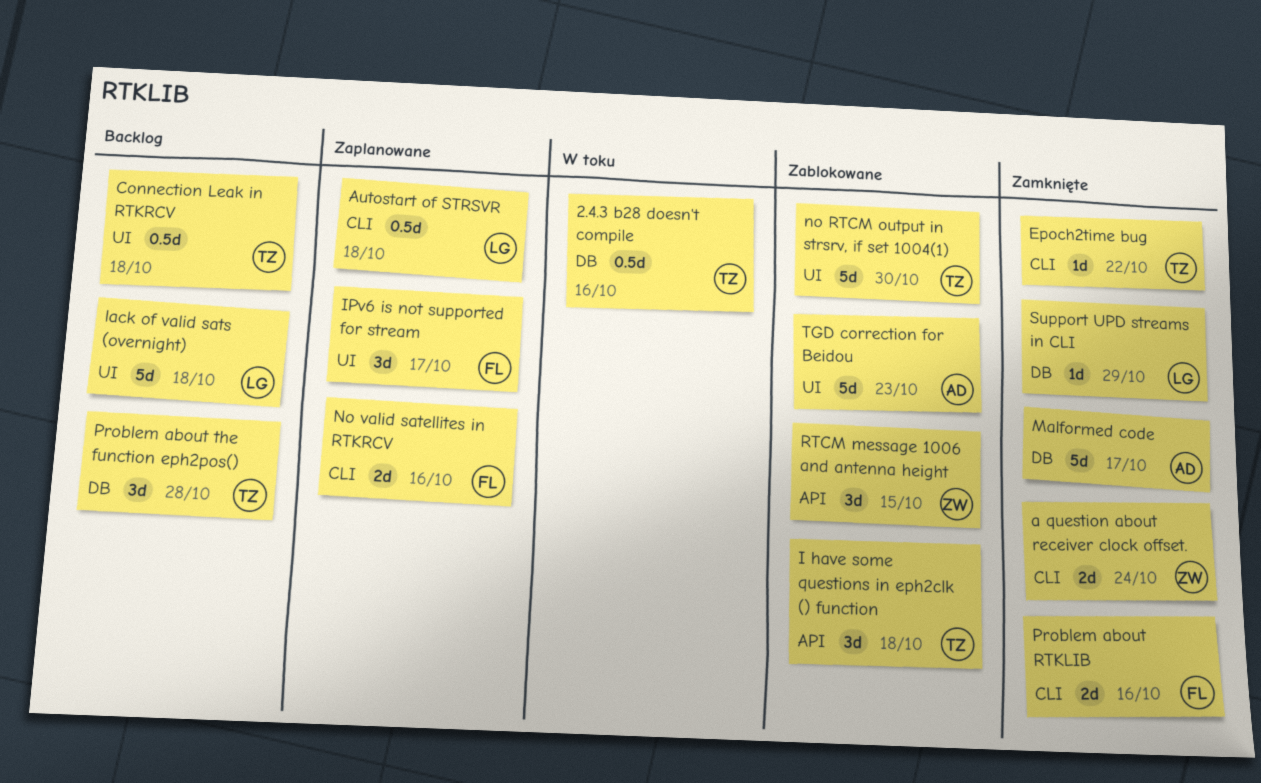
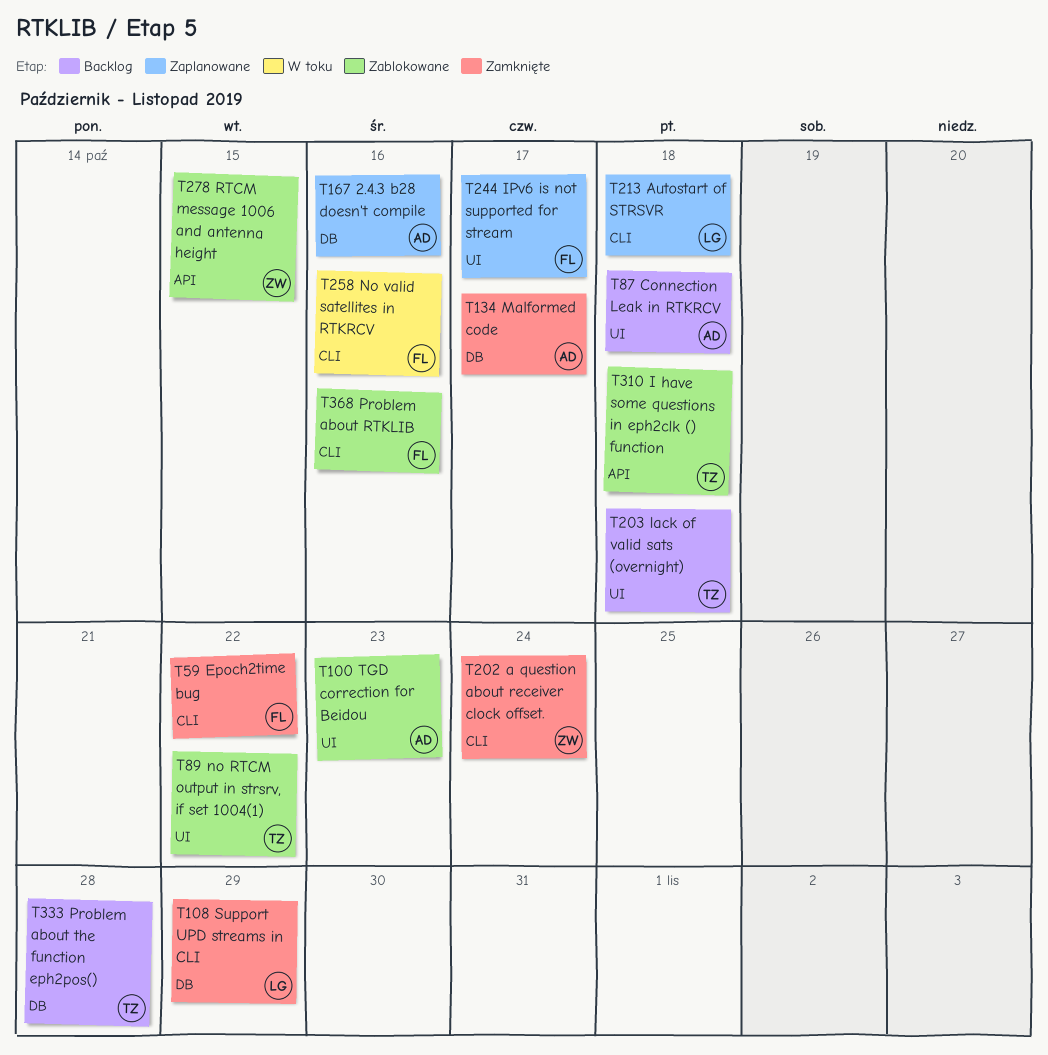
2.4.3 b28 doesn't compile, status: W toku -> Zaplanowane
2.4.3 b28 doesn't compile, owner: TZ -> AD
Connection Leak in RTKRCV, owner: TZ -> AD
Epoch2time bug, owner: TZ -> FL
lack of valid sats (overnight), owner: LG -> TZ
no RTCM output in strsrv, if set 1004(1), due: Oct 30 -> Oct 22
No valid satellites in RTKRCV, status: Zaplanowane -> W toku
Problem about RTKLIB, status: Zamknięte -> Zablokowane

